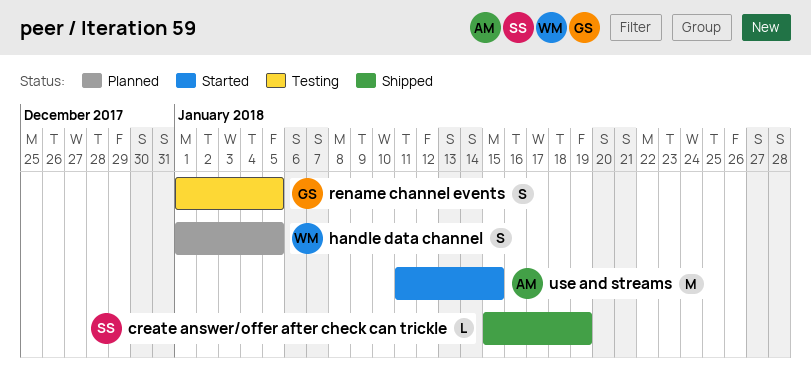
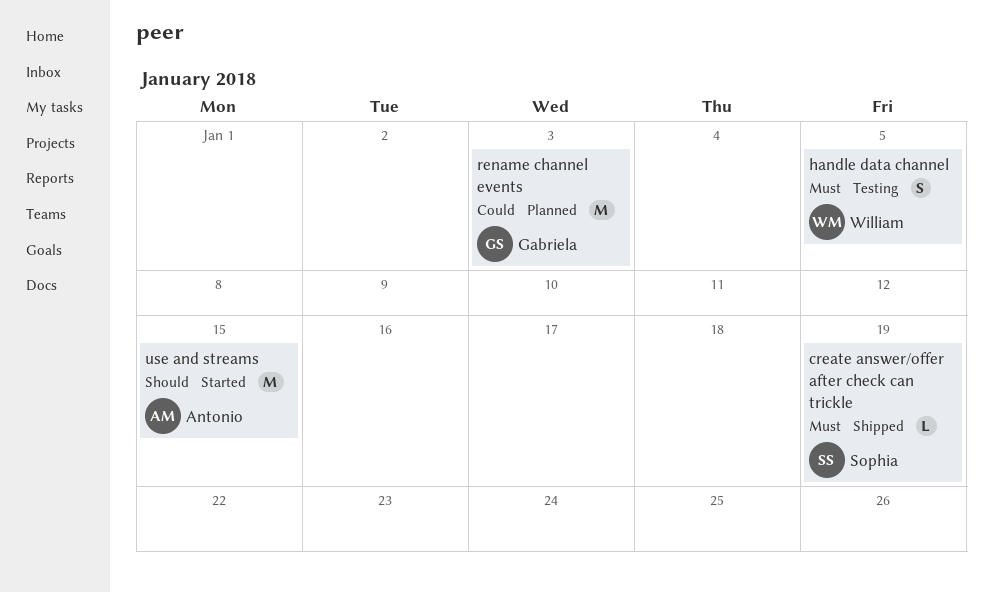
handle data channel, status: Planned -> Testing
rename channel events, status: Testing -> Planned
rename channel events, estimate: S -> M
rename channel events, due: Jan 5 -> Jan 3

